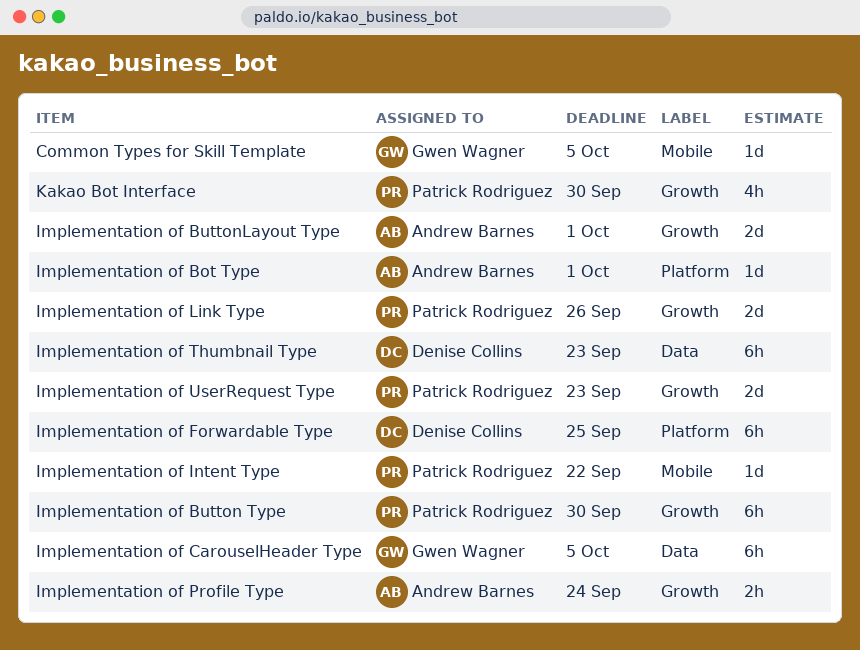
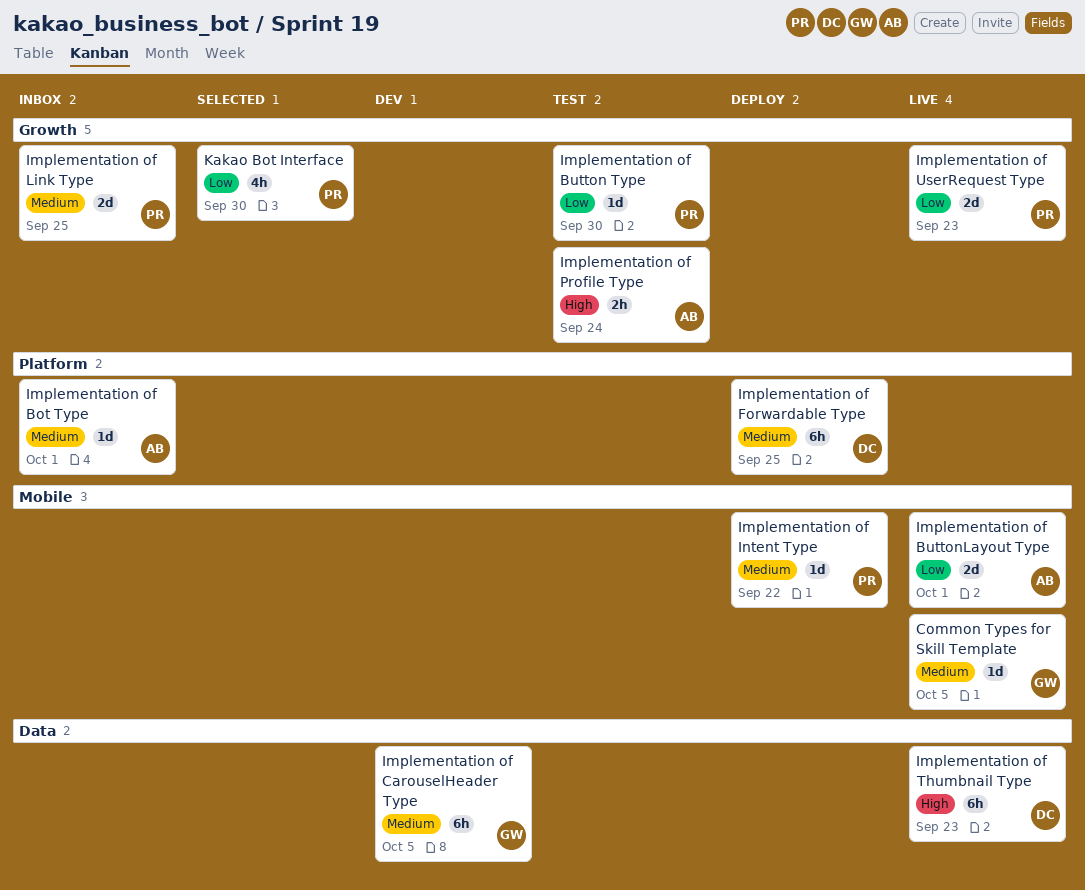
Implementation of Button Type, estimate: 6h -> 1d
Implementation of ButtonLayout Type, label: Growth -> Mobile
Implementation of Link Type, due: Sep 26 -> Sep 25

